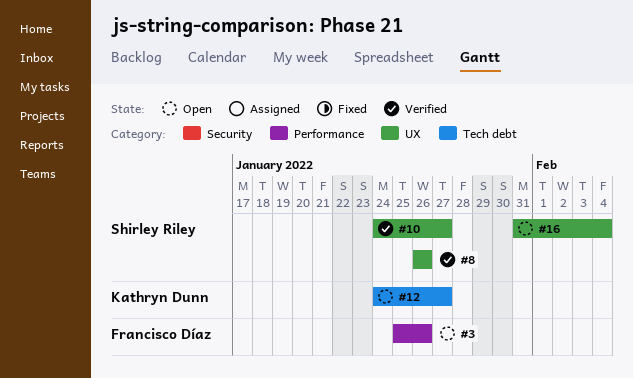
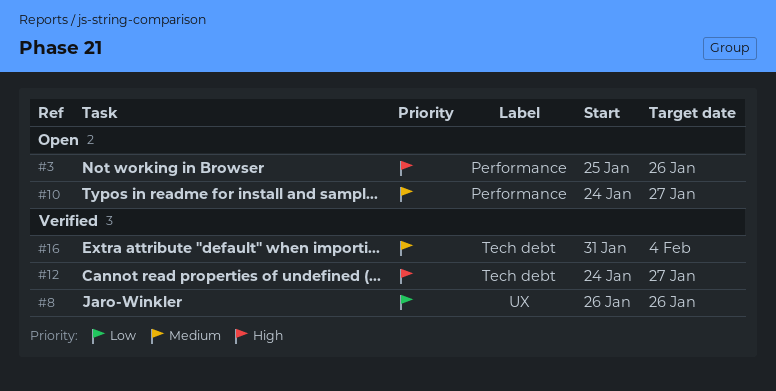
#10, status: Verified -> Open
#10, label: UX -> Performance
#12, status: Open -> Verified
#16, status: Open -> Verified
#16, label: UX -> Tech debt

